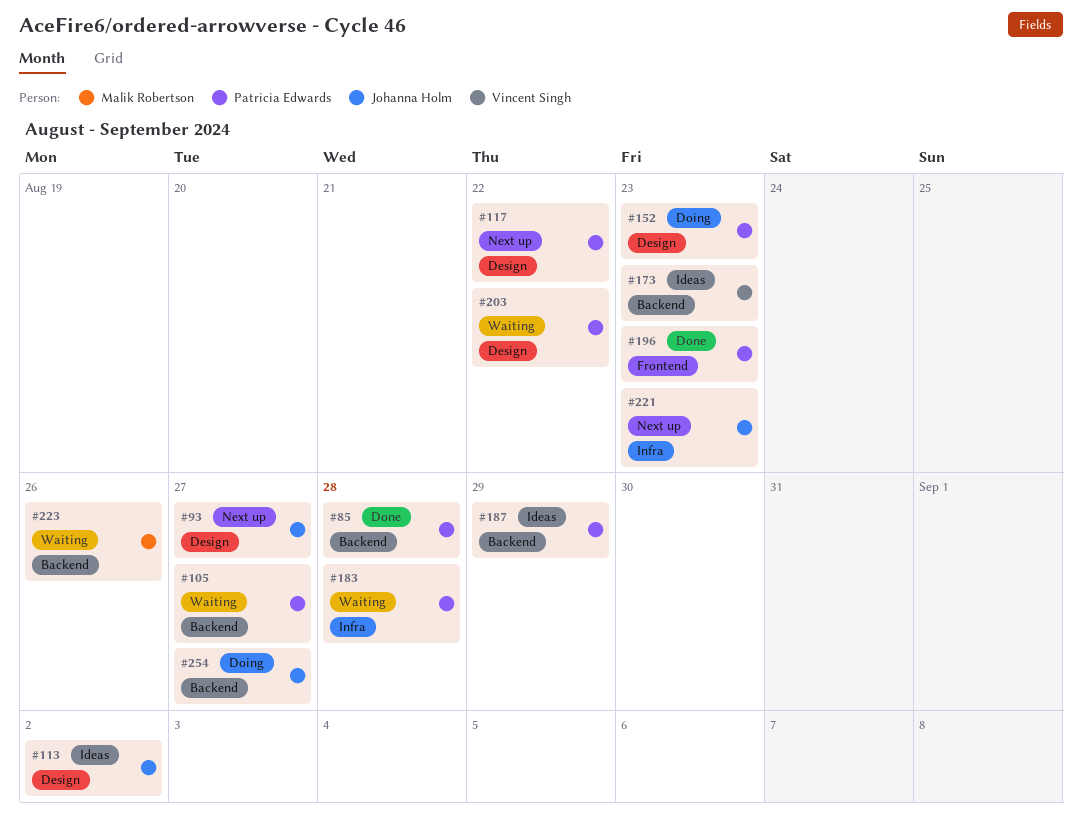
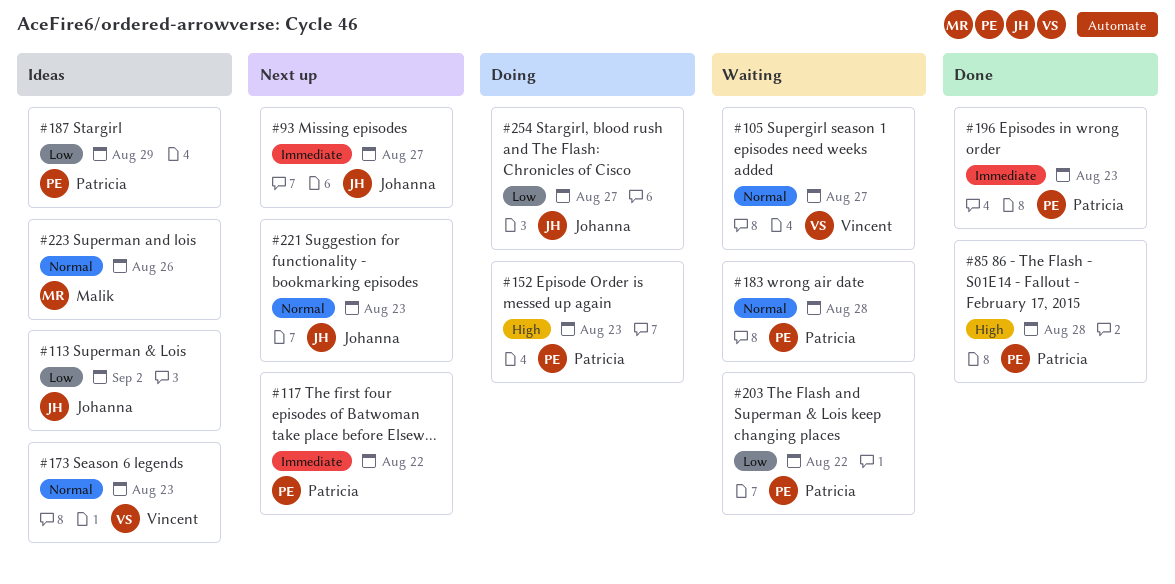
#105, owner: Patricia Edwards -> Vincent Singh
#223, status: Waiting -> Ideas

